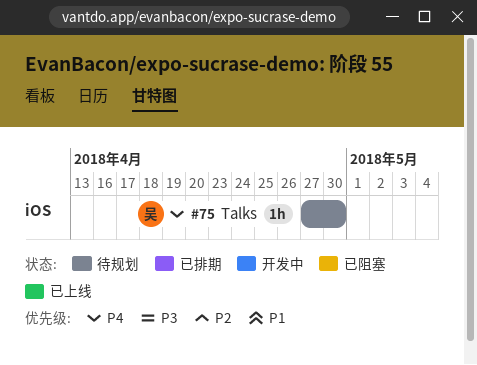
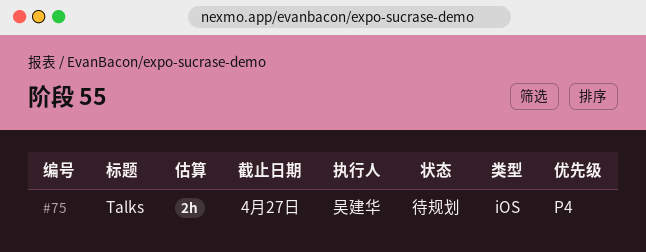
#75, estimate: 1h -> 2h
#75, due: Apr 30 -> Apr 27

